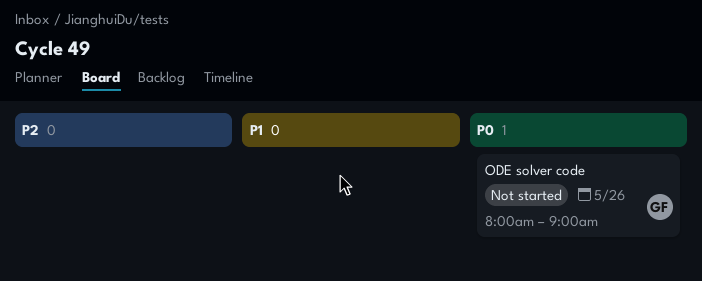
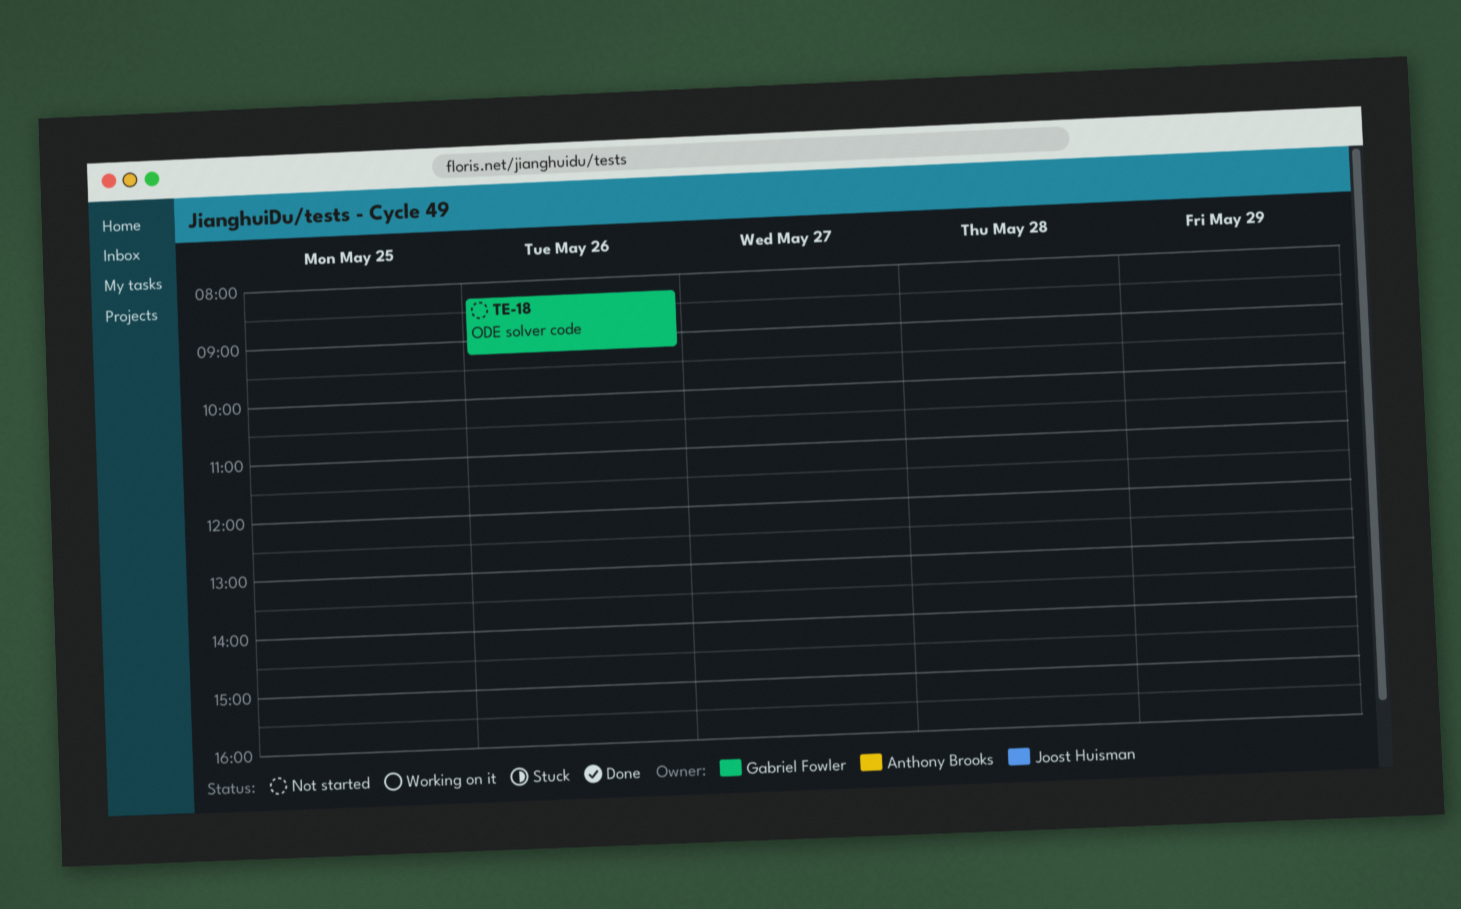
ODE solver code, begins: 08:00 -> 08:15
ODE solver code, ends: 09:00 -> 09:15

